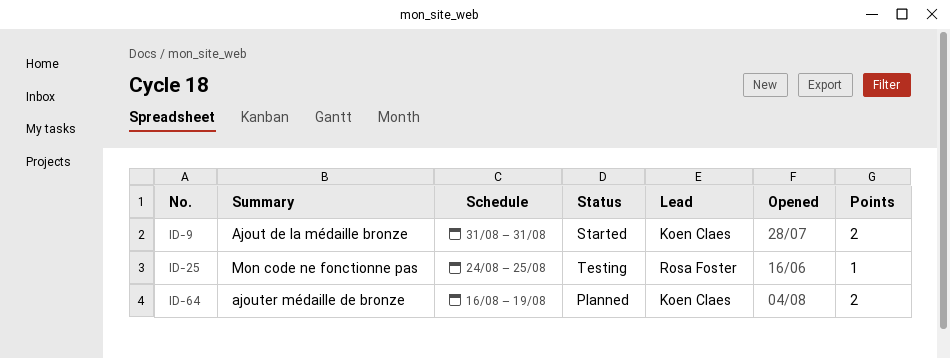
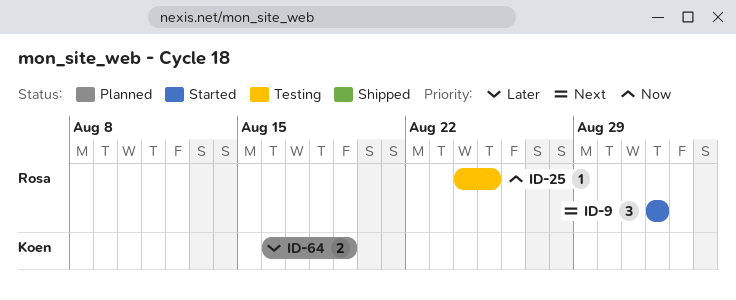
ID-9, owner: Koen Claes -> Rosa Foster
ID-9, estimate: 2 -> 3
ID-9, start: Aug 31 -> Sep 1
ID-9, due: Aug 31 -> Sep 1

